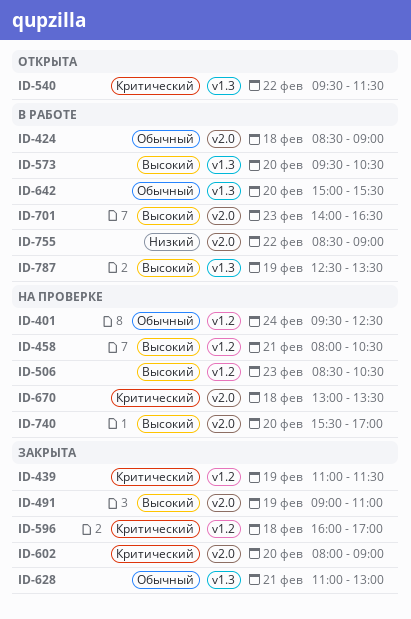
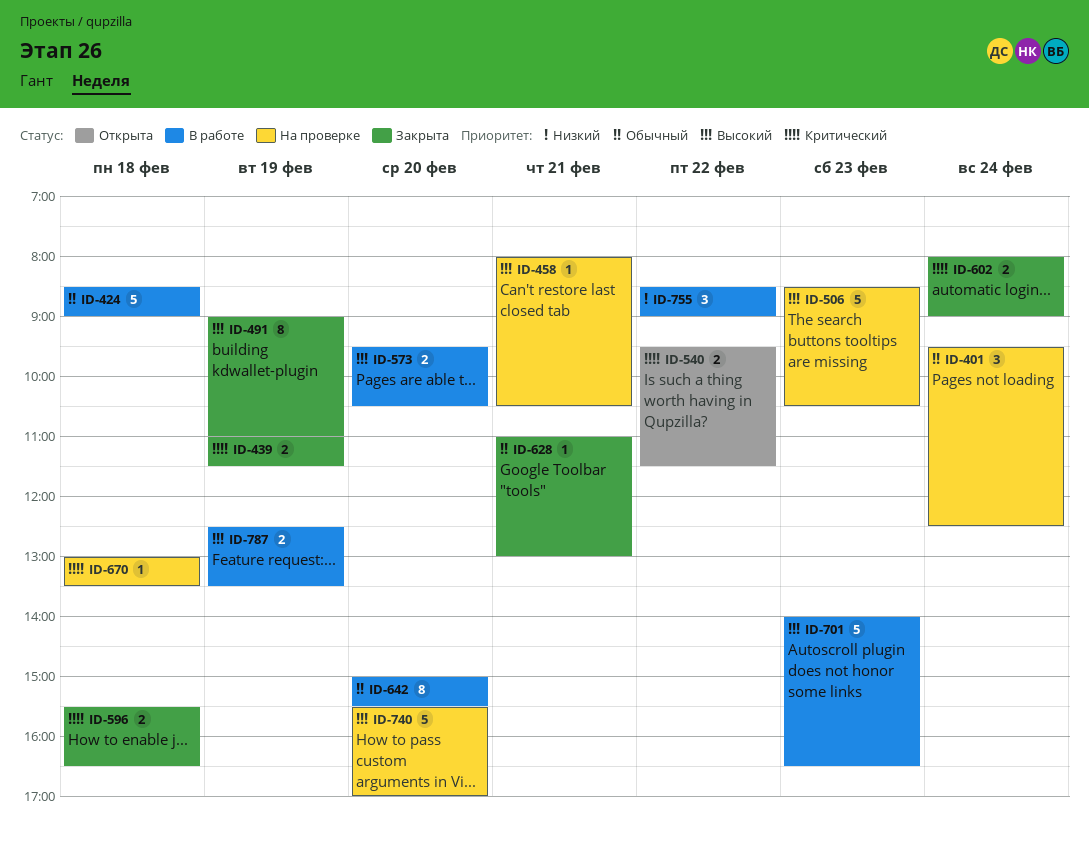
ID-596, begins: 16:00 -> 15:30
ID-596, ends: 17:00 -> 16:30
ID-602, day: Feb 20 -> Feb 24

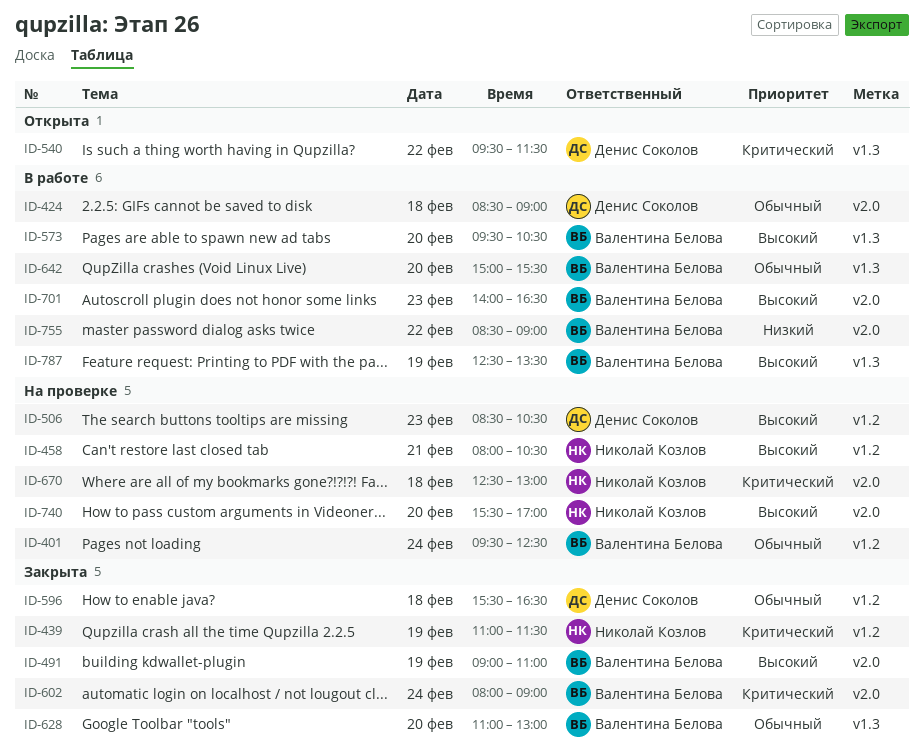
ID-596, priority: Критический -> Обычный
ID-628, day: Feb 21 -> Feb 20
ID-670, begins: 13:00 -> 12:30
ID-670, ends: 13:30 -> 13:00

